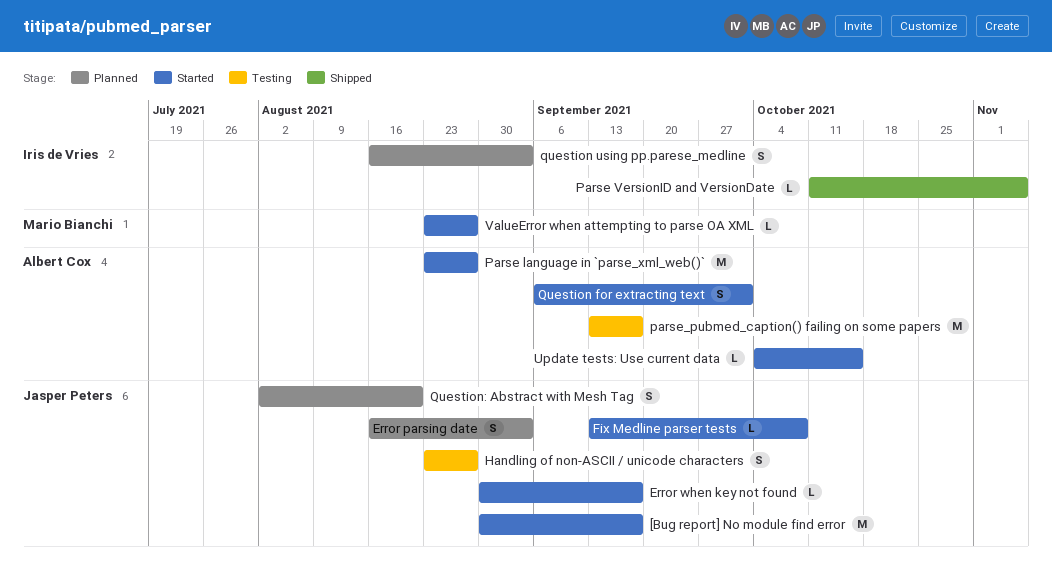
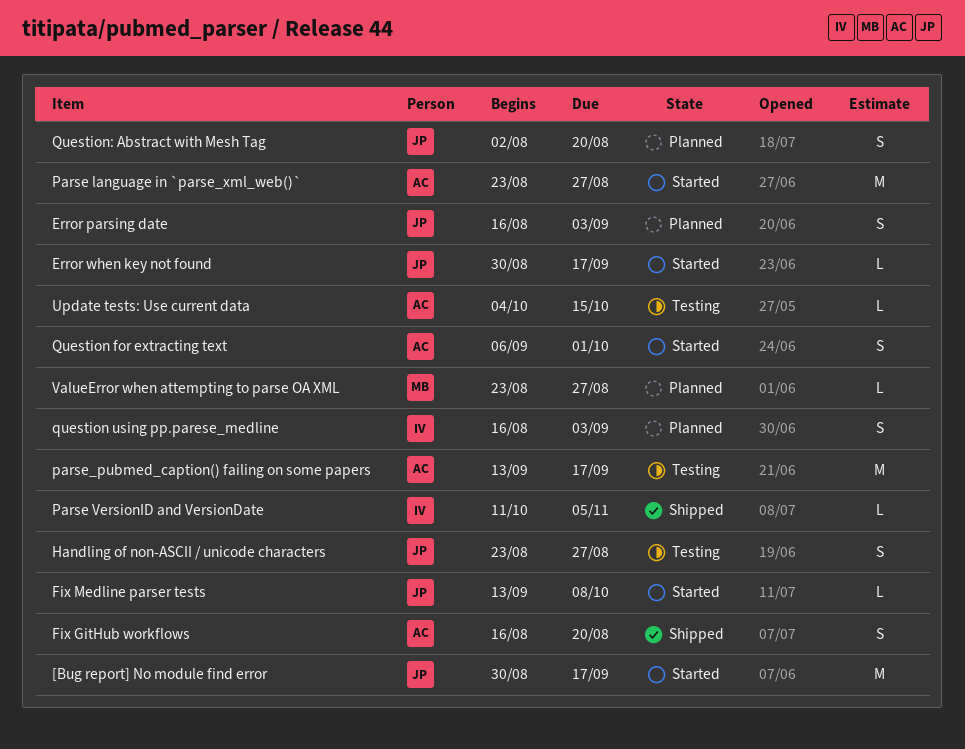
Fix GitHub workflows: none -> present
Update tests: Use current data, status: Started -> Testing
ValueError when attempting to parse OA XML, status: Started -> Planned

